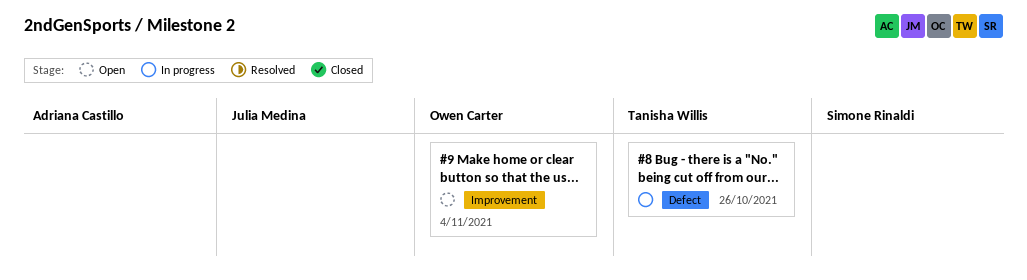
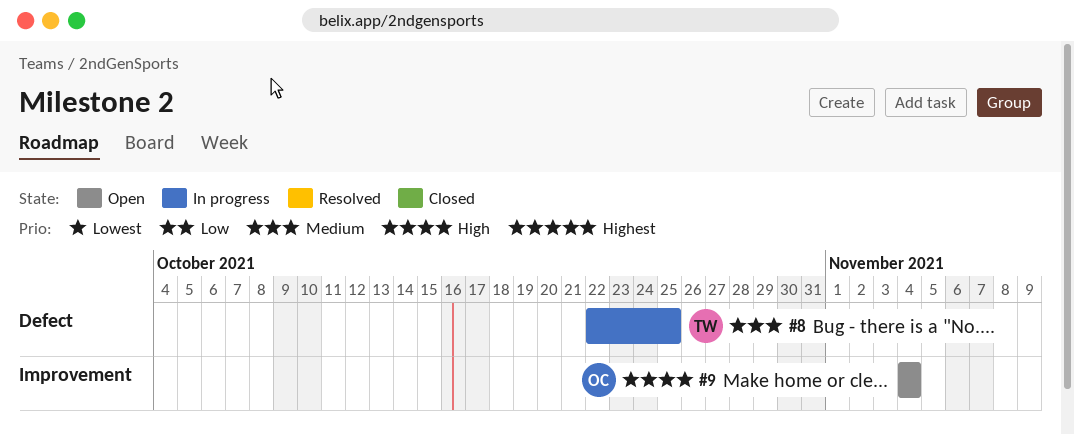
#8, due: Oct 26 -> Oct 25

